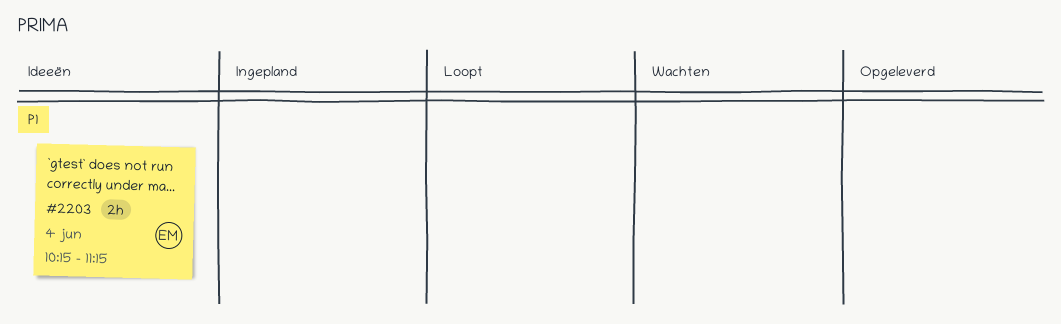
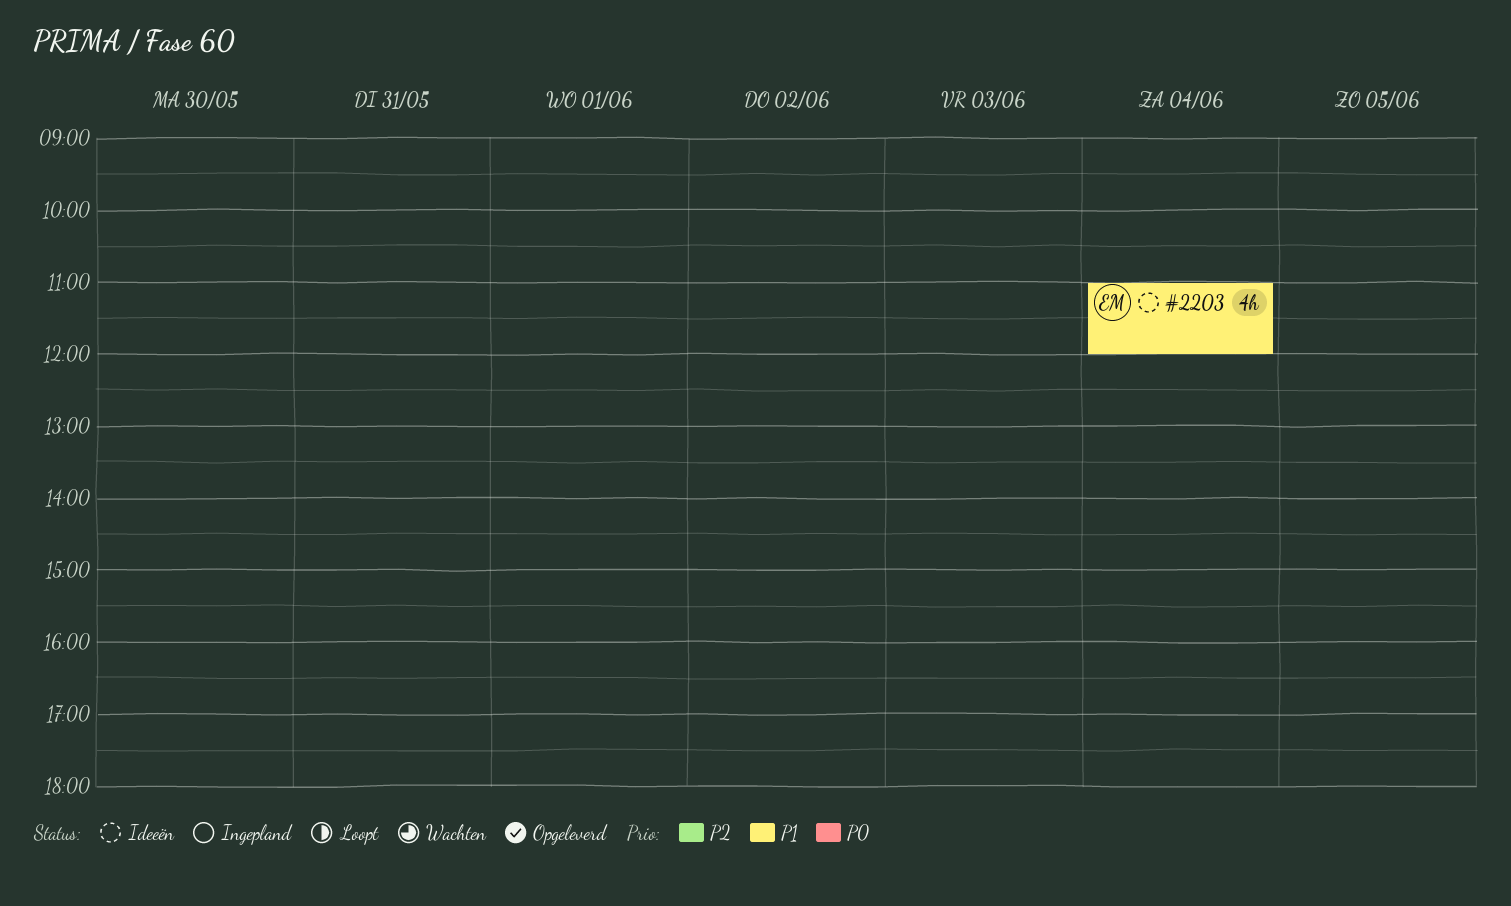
#2203, estimate: 2h -> 4h
#2203, begins: 10:15 -> 11:00
#2203, ends: 11:15 -> 12:00

